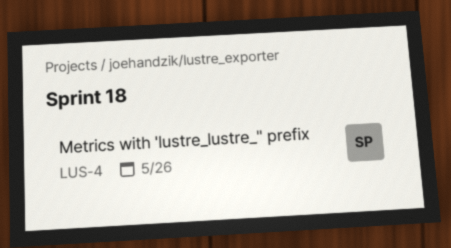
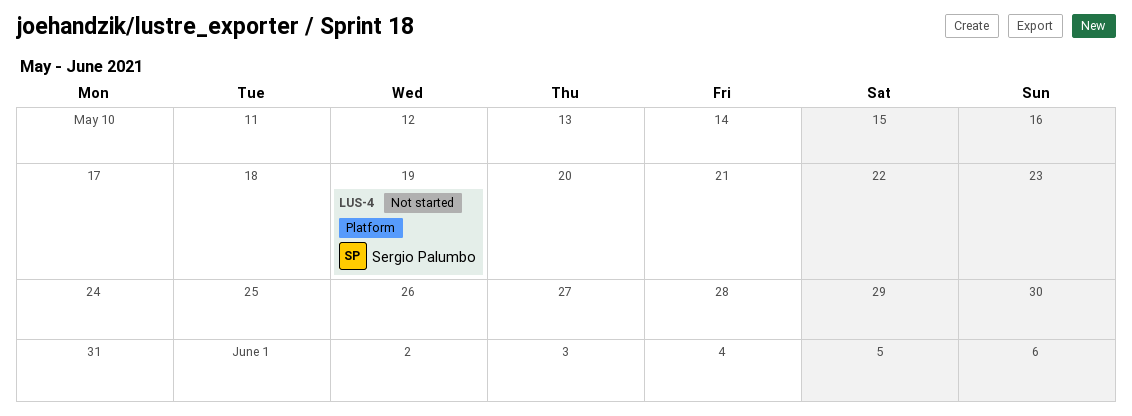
LUS-4, due: May 26 -> May 19

